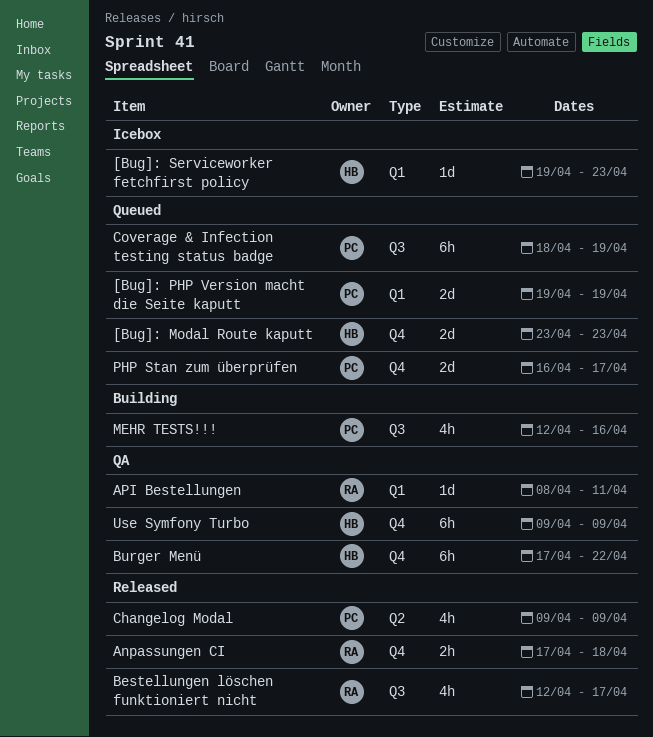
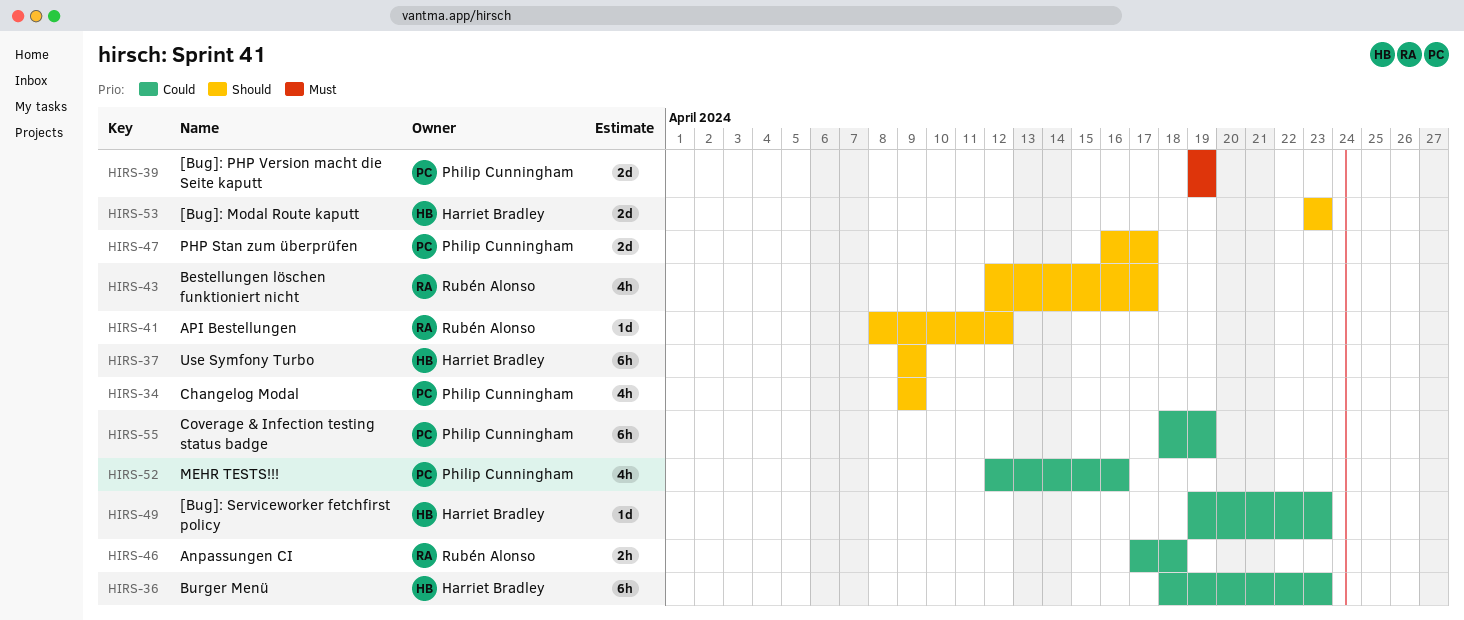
API Bestellungen, due: Apr 11 -> Apr 12
Burger Menü, start: Apr 17 -> Apr 18
Burger Menü, due: Apr 22 -> Apr 23

